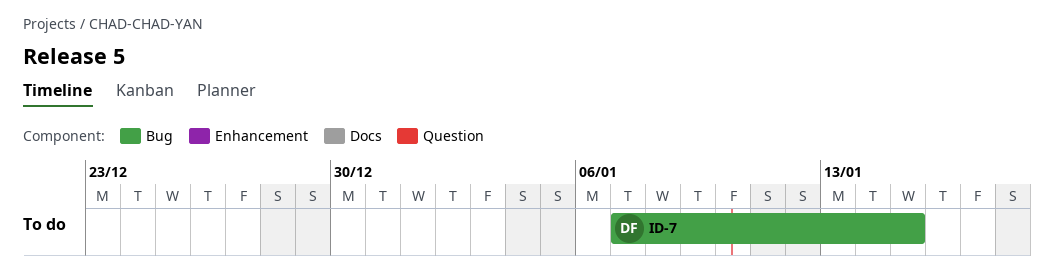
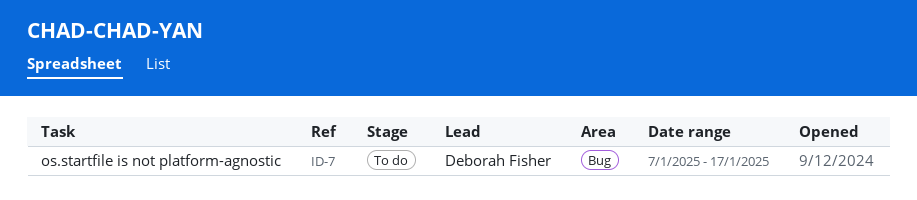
ID-7, due: Jan 15 -> Jan 17

